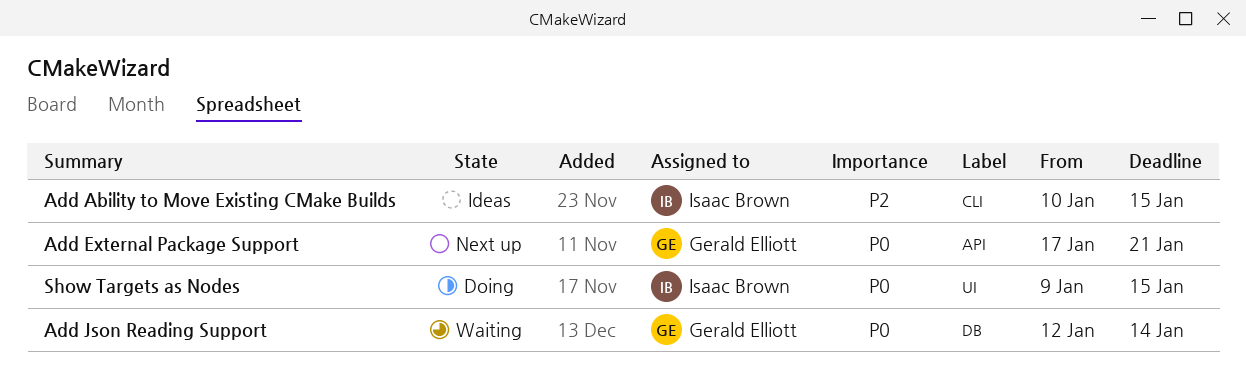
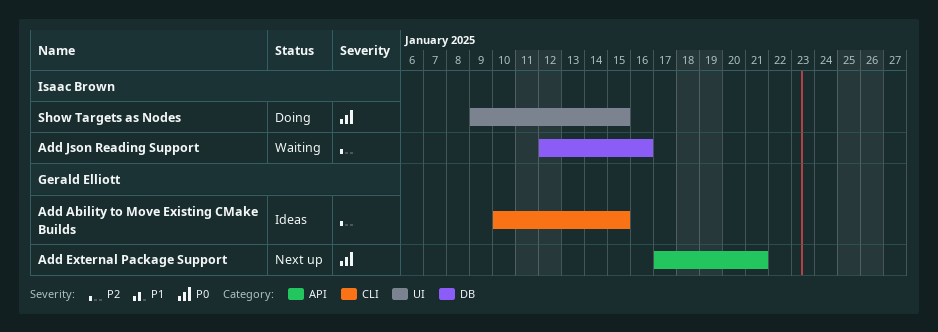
Add Ability to Move Existing CMake Builds, owner: Isaac Brown -> Gerald Elliott
Add Json Reading Support, owner: Gerald Elliott -> Isaac Brown
Add Json Reading Support, priority: P0 -> P2
Add Json Reading Support, due: Jan 14 -> Jan 16

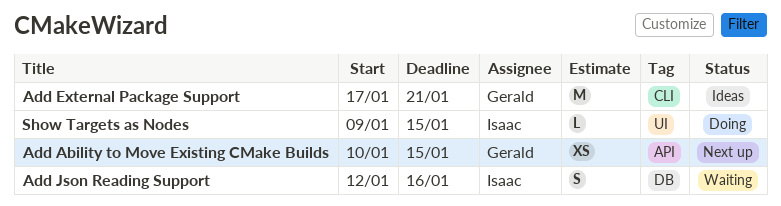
Add Ability to Move Existing CMake Builds, status: Ideas -> Next up
Add Ability to Move Existing CMake Builds, label: CLI -> API
Add External Package Support, status: Next up -> Ideas
Add External Package Support, label: API -> CLI

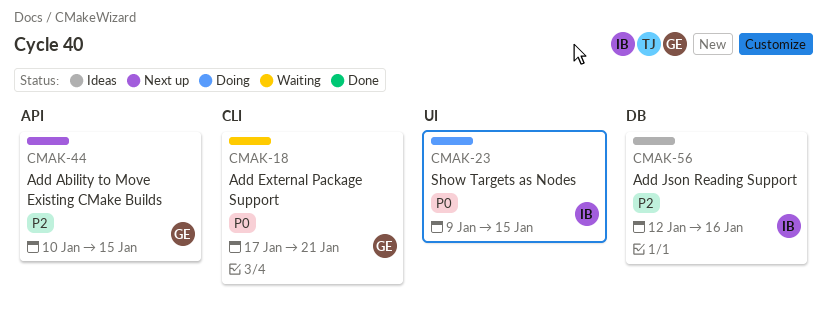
Add External Package Support, status: Ideas -> Waiting
Add Json Reading Support, status: Waiting -> Ideas

